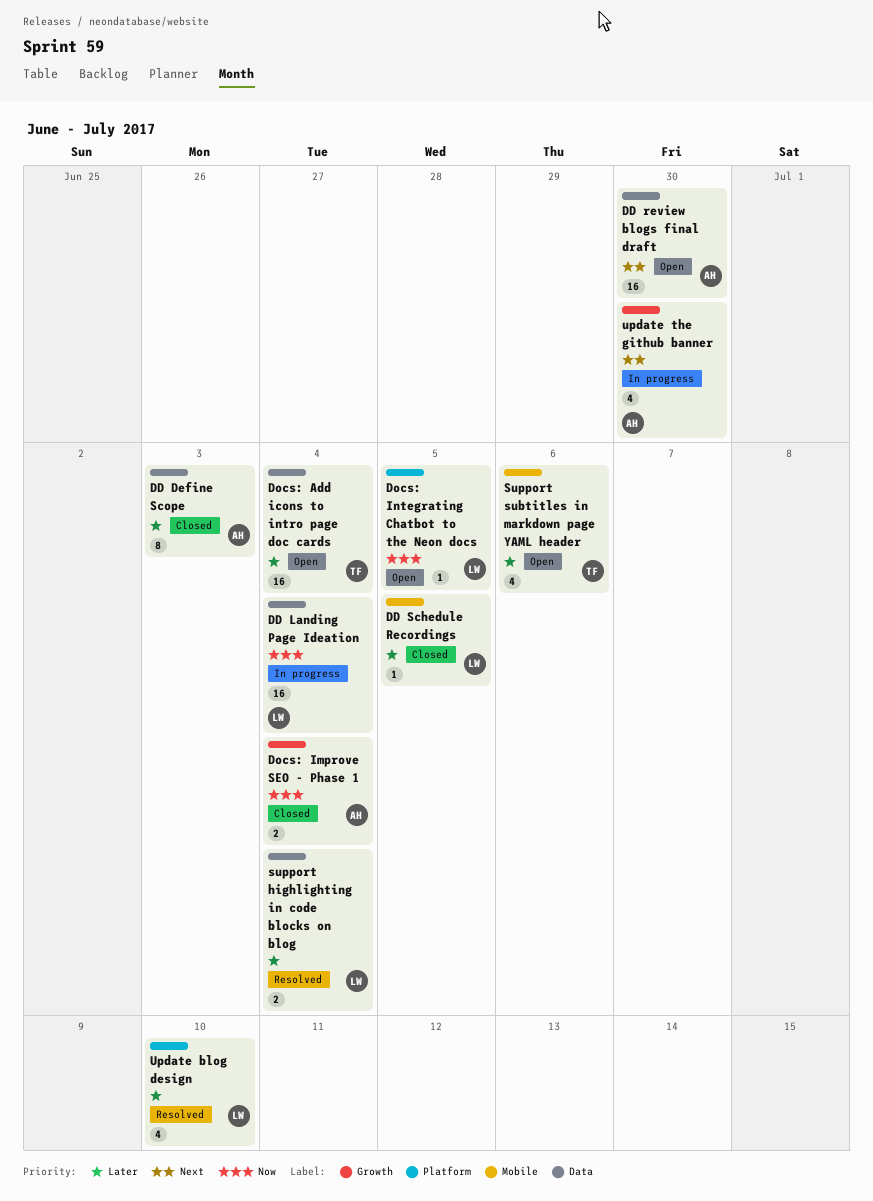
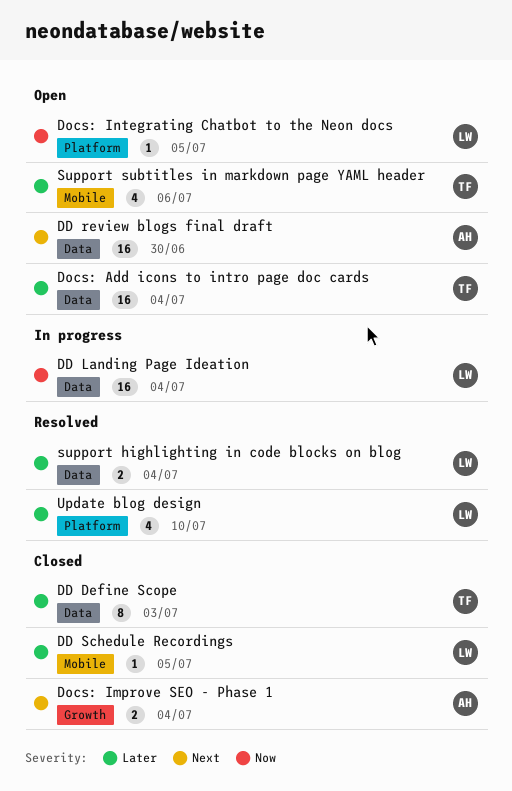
DD Define Scope, owner: AH -> TF
Docs: Improve SEO - Phase 1, priority: Now -> Next
update the github banner: present -> none

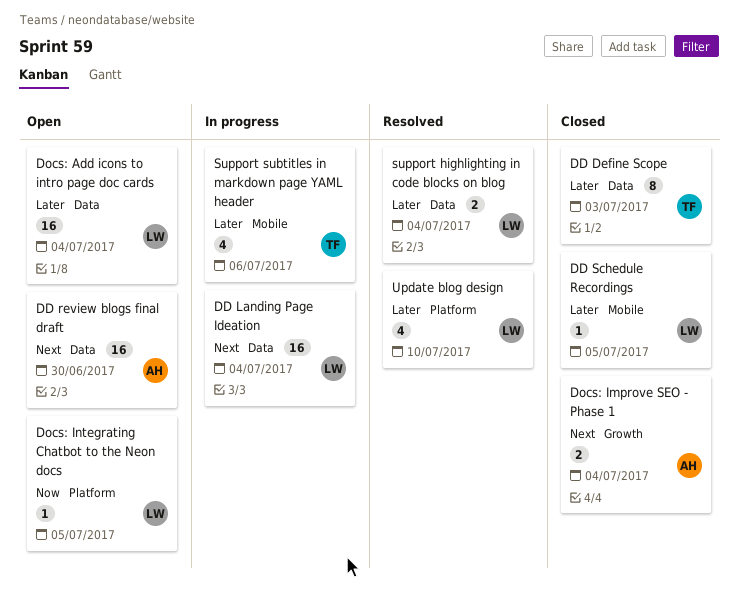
DD Landing Page Ideation, priority: Now -> Next
Docs: Add icons to intro page doc cards, owner: TF -> LW
Support subtitles in markdown page YAML header, status: Open -> In progress

